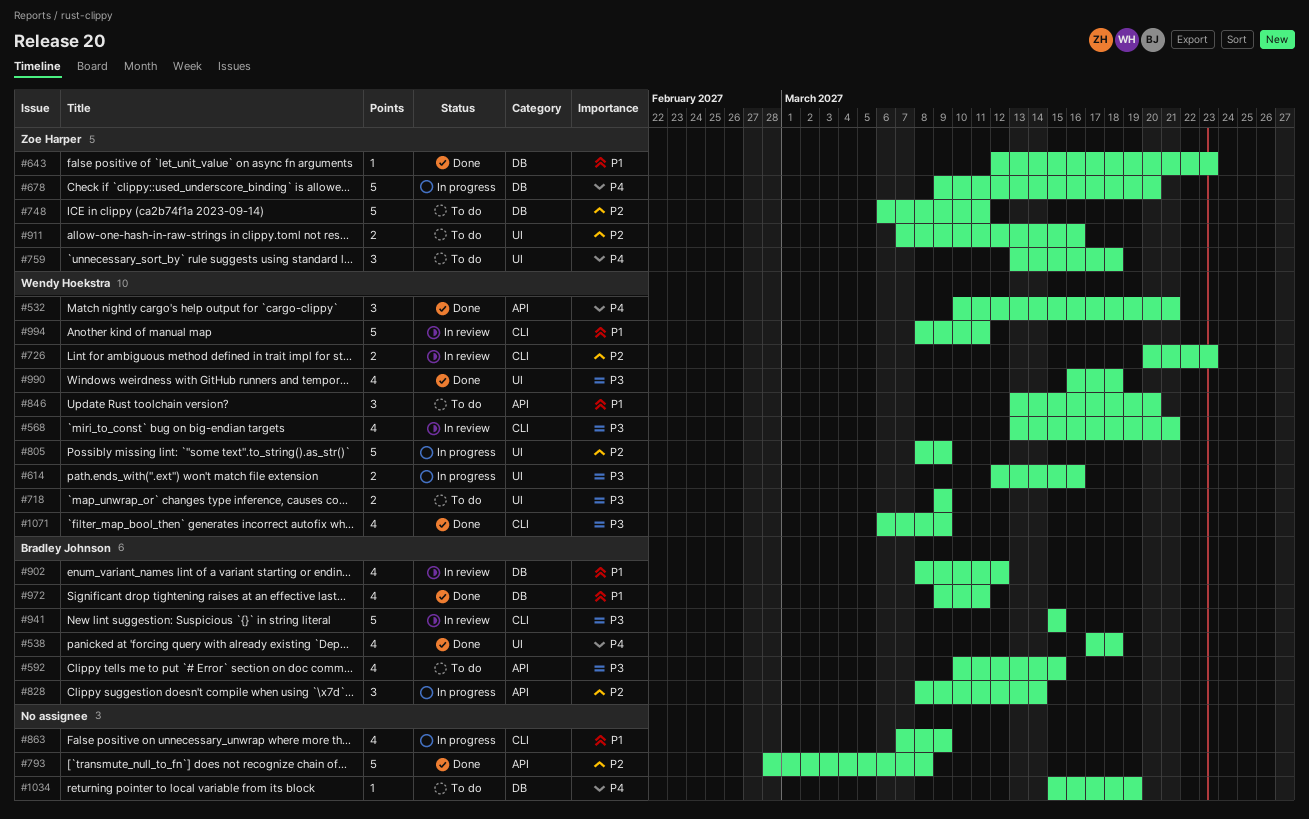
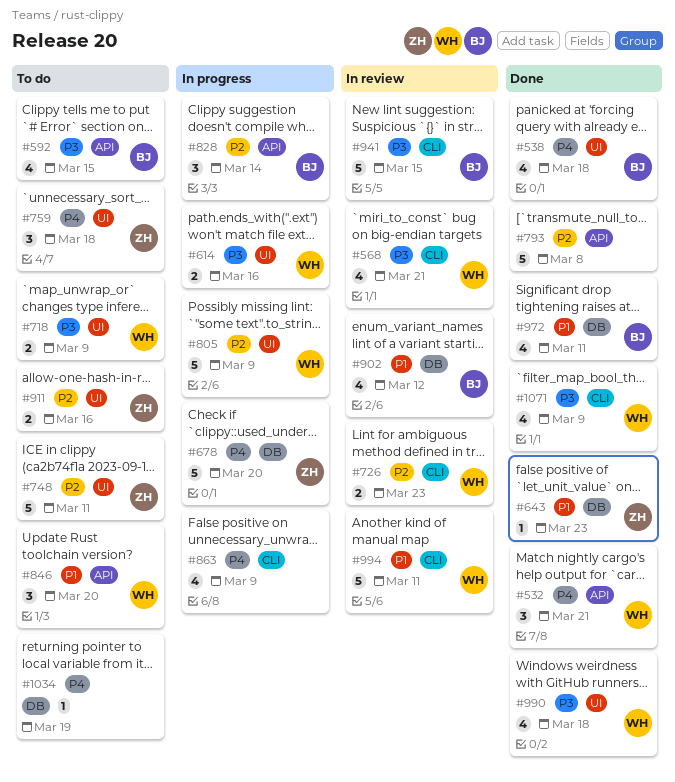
#748, label: DB -> UI
#863, priority: P1 -> P4

